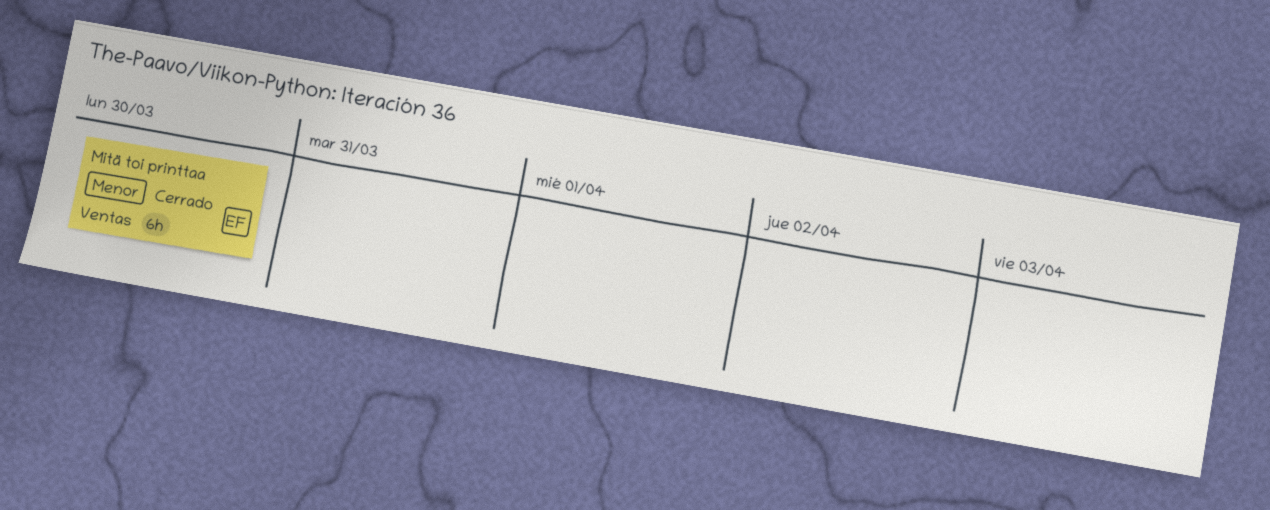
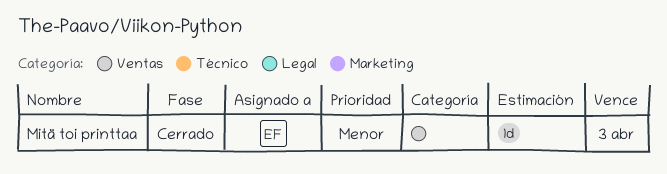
Mitä toi printtaa, estimate: 6h -> 1d
Mitä toi printtaa, due: Mar 30 -> Apr 3

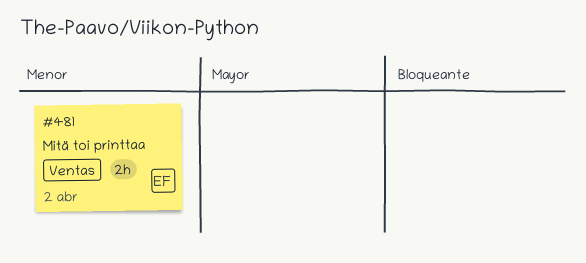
Mitä toi printtaa, estimate: 1d -> 2h
Mitä toi printtaa, due: Apr 3 -> Apr 2

